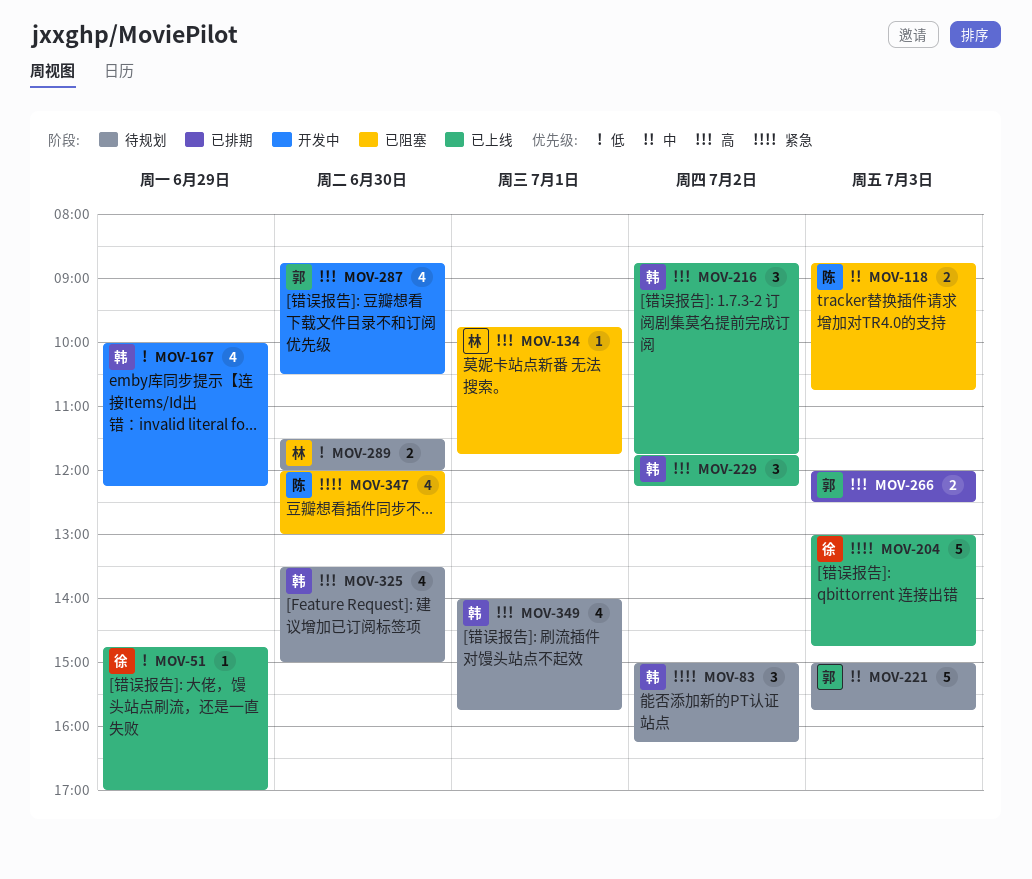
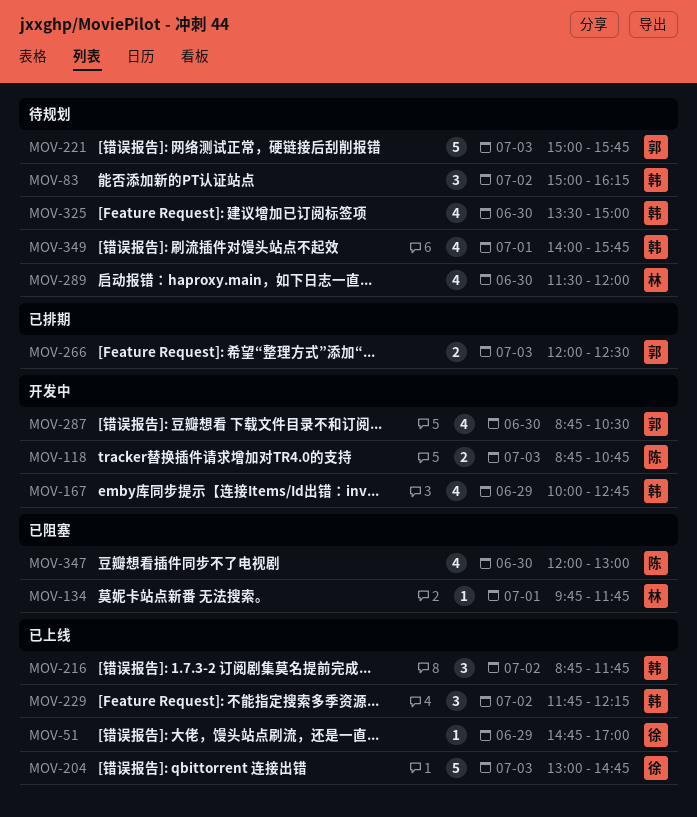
MOV-118, status: 已阻塞 -> 开发中
MOV-167, ends: 12:15 -> 12:45
MOV-289, estimate: 2 -> 4

